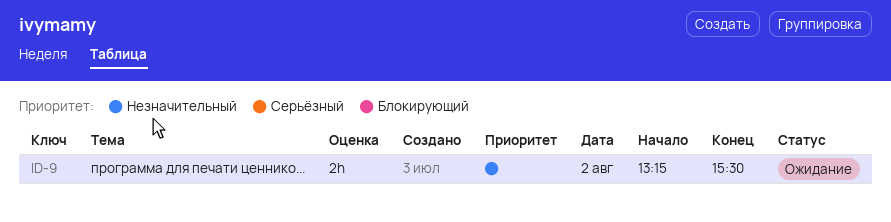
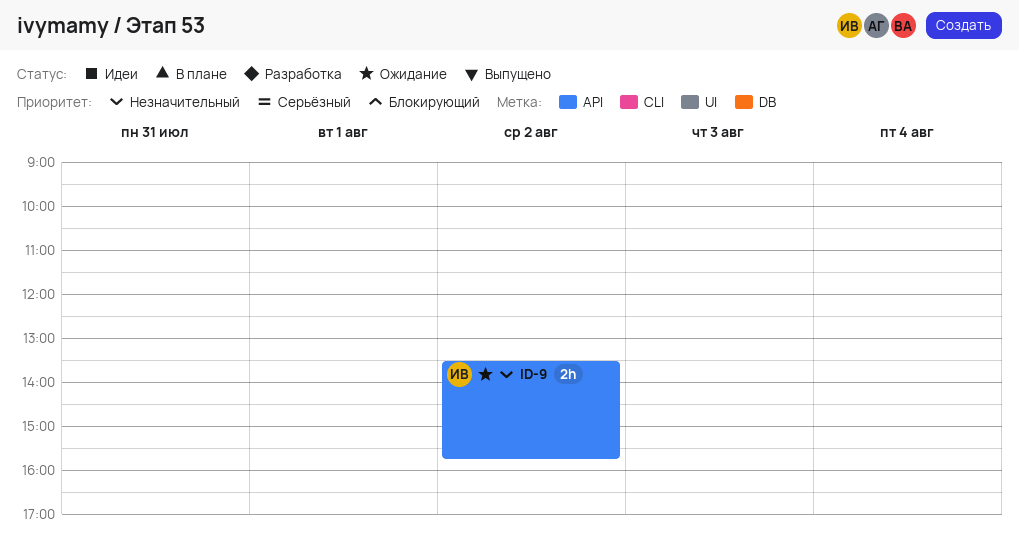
ID-9, begins: 13:15 -> 13:30
ID-9, ends: 15:30 -> 15:45

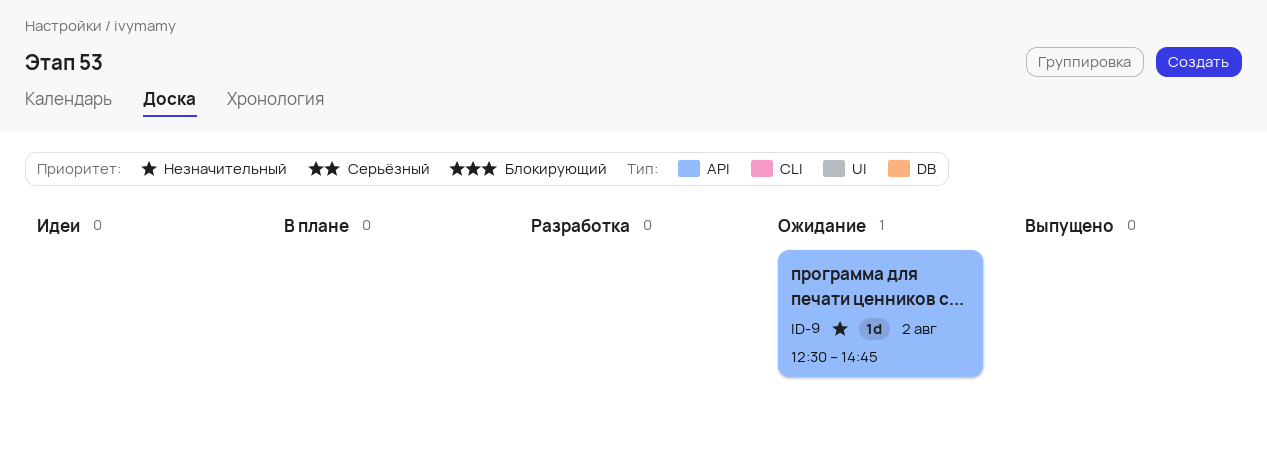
ID-9, estimate: 2h -> 1d
ID-9, begins: 13:30 -> 12:30
ID-9, ends: 15:45 -> 14:45

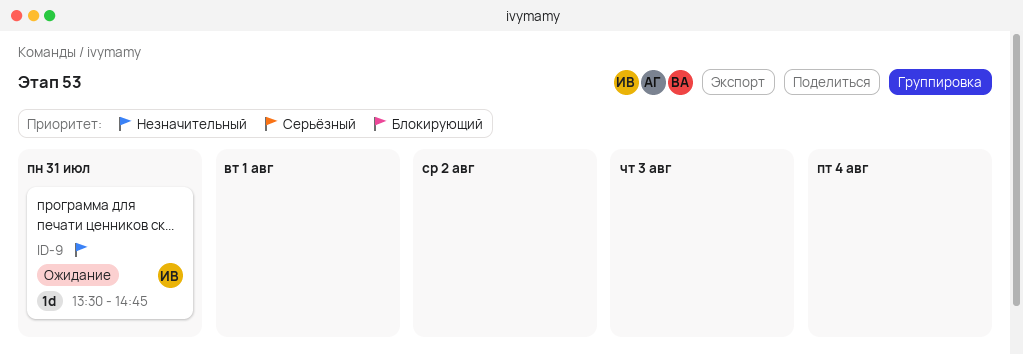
ID-9, day: Aug 2 -> Jul 31
ID-9, begins: 12:30 -> 13:30

